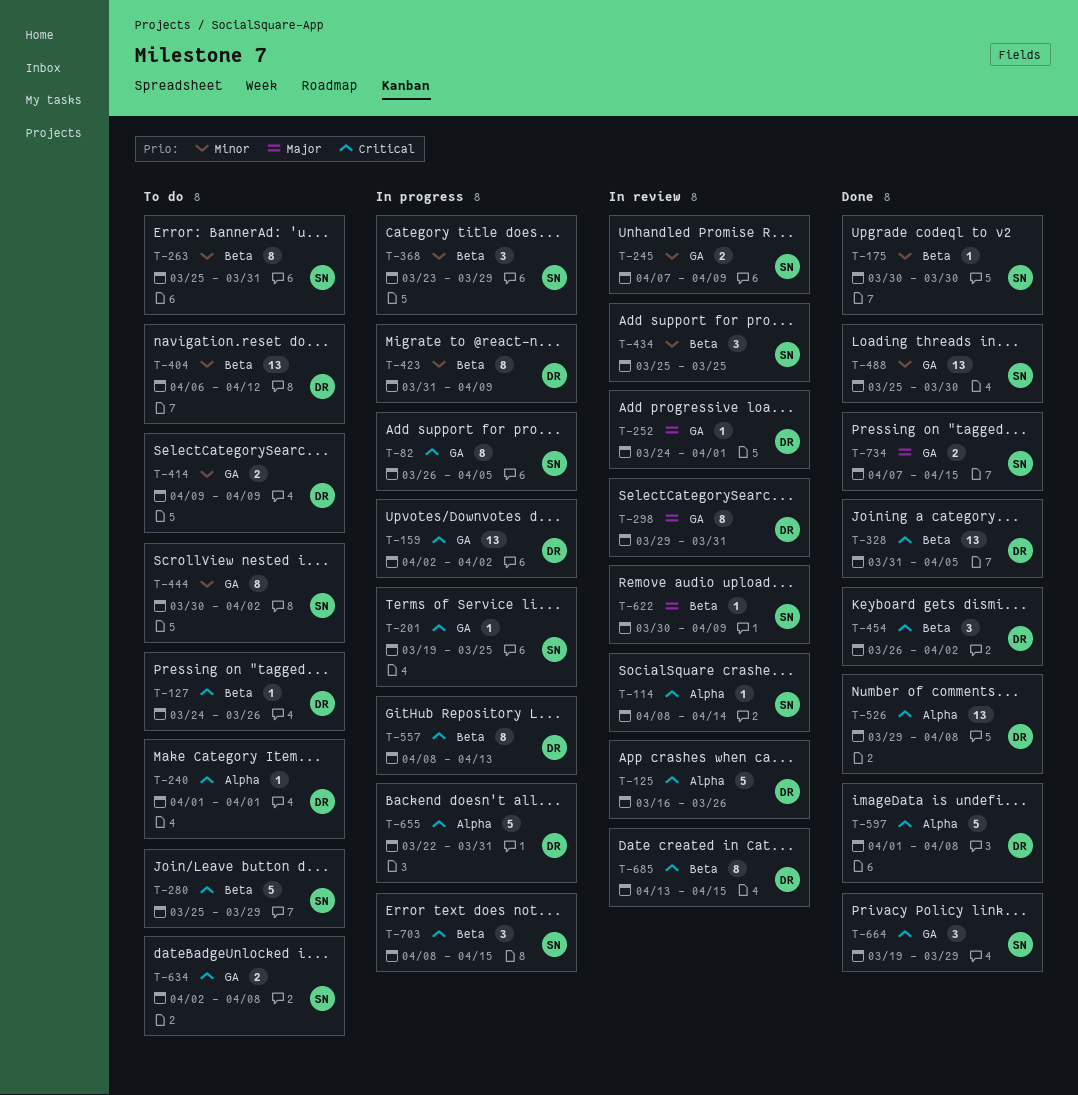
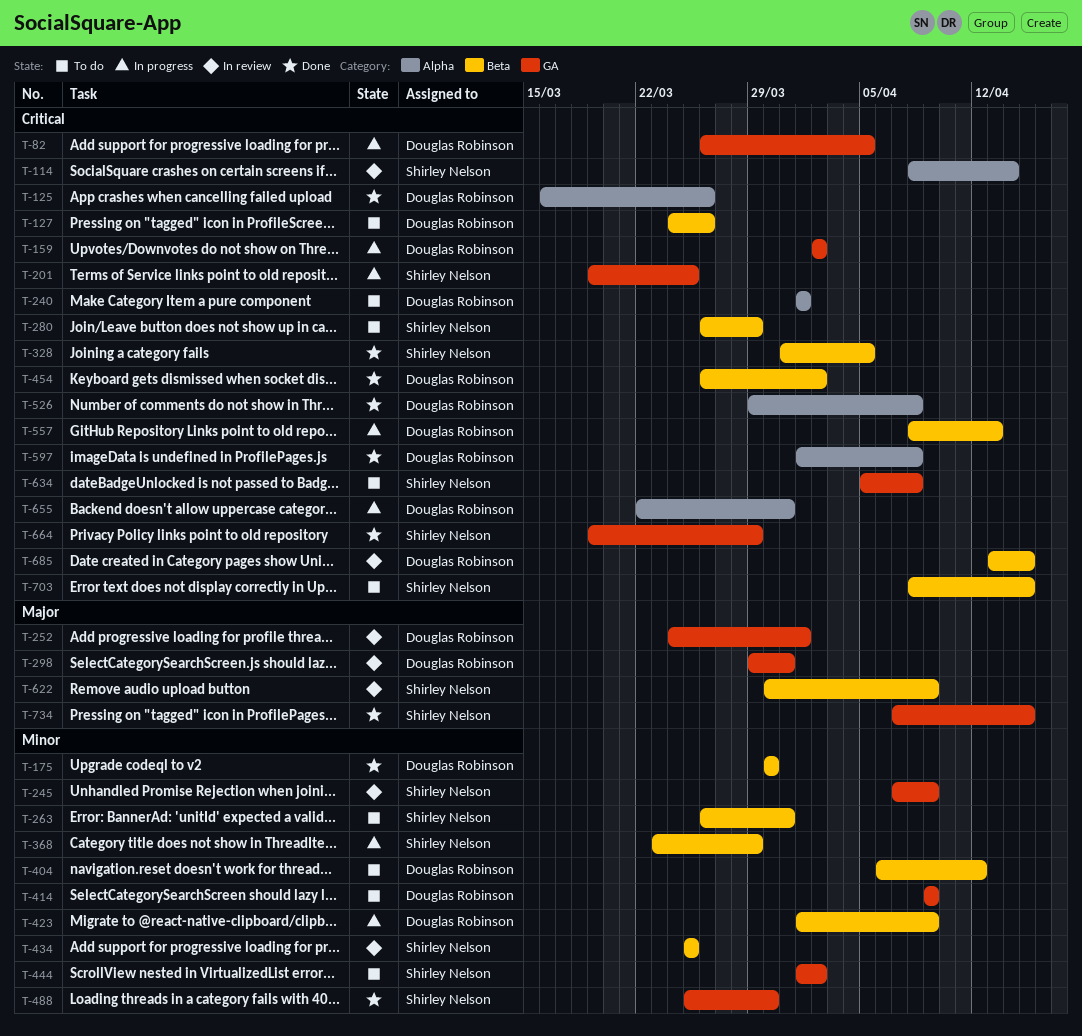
T-82, owner: Shirley Nelson -> Douglas Robinson
T-125, status: In review -> Done
T-175, owner: Shirley Nelson -> Douglas Robinson
T-263, start: Mar 25 -> Mar 26
T-280, start: Mar 25 -> Mar 26
T-328, owner: Douglas Robinson -> Shirley Nelson
T-423, start: Mar 31 -> Apr 1
T-444, start: Mar 30 -> Apr 1
T-634, start: Apr 2 -> Apr 5
T-703, status: In progress -> To do

